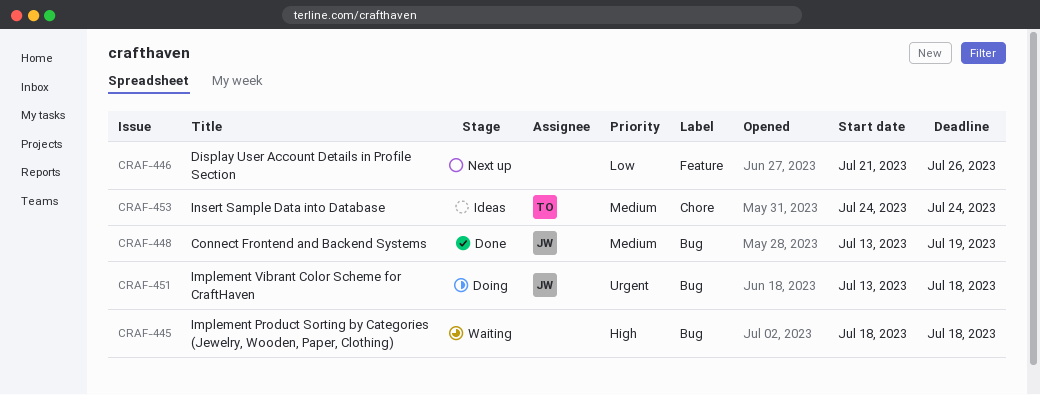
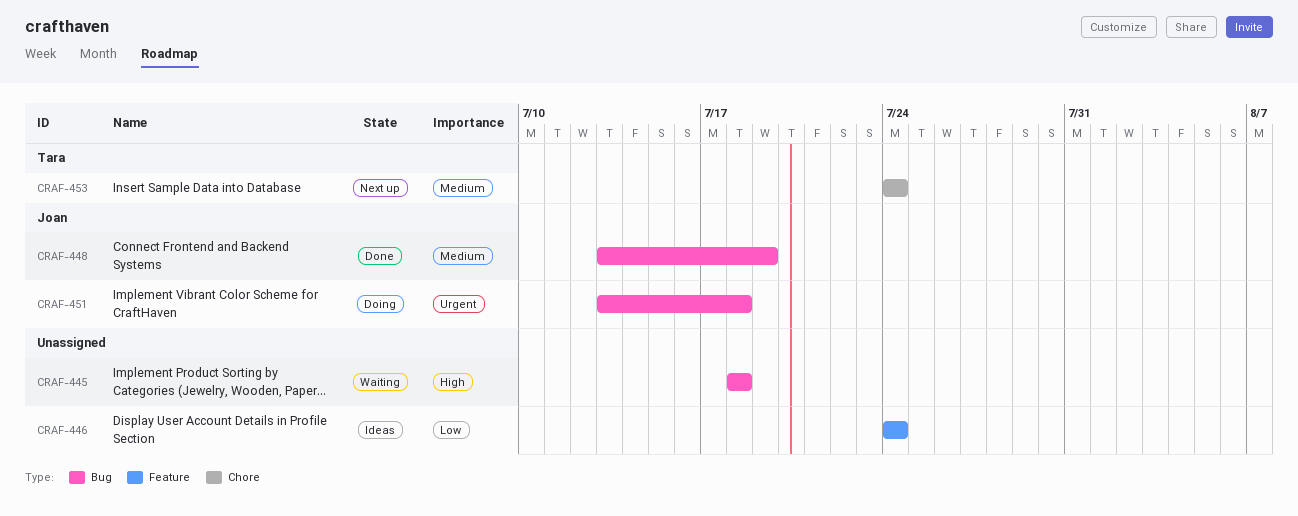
CRAF-446, status: Next up -> Ideas
CRAF-446, start: Jul 21 -> Jul 24
CRAF-446, due: Jul 26 -> Jul 24
CRAF-453, status: Ideas -> Next up

